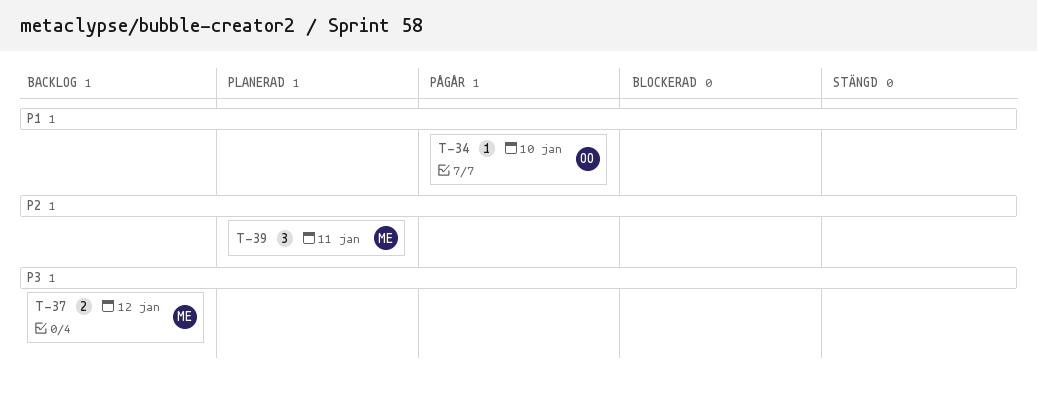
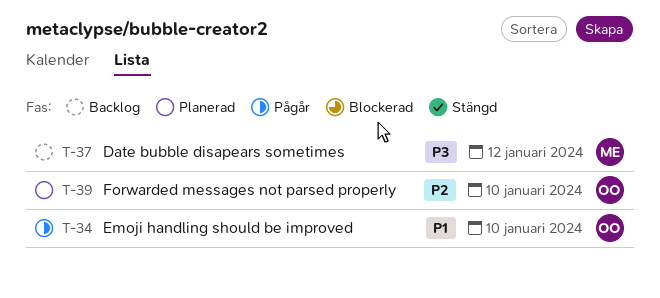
T-39, owner: ME -> OO
T-39, due: Jan 11 -> Jan 10

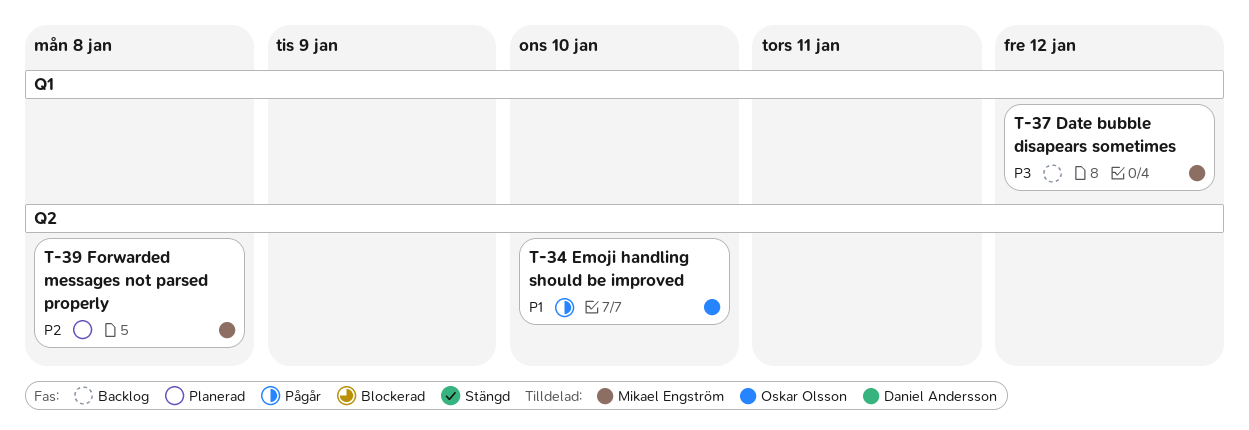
T-39, owner: Oskar Olsson -> Mikael Engström
T-39, due: Jan 10 -> Jan 8

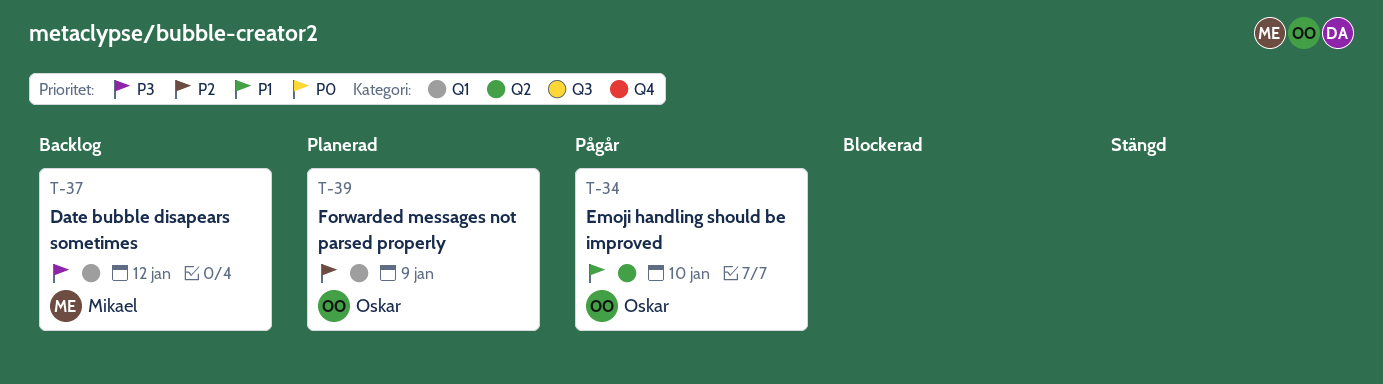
T-39, owner: Mikael Engström -> Oskar Olsson
T-39, label: Q2 -> Q1
T-39, due: Jan 8 -> Jan 9

